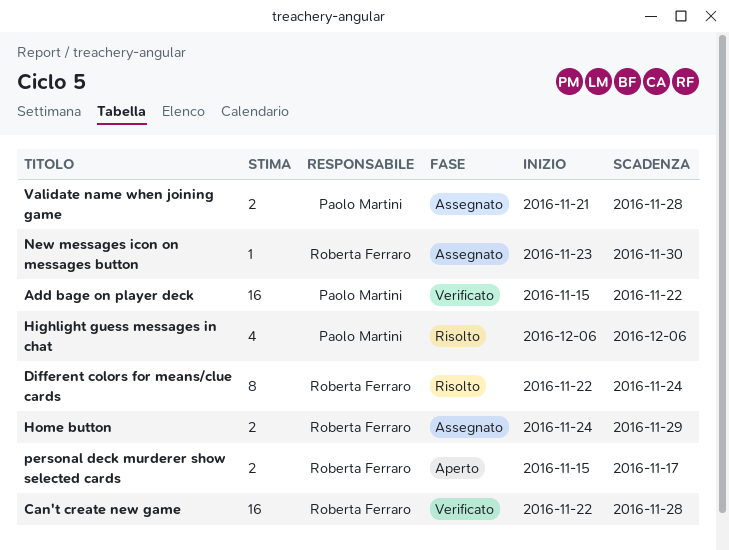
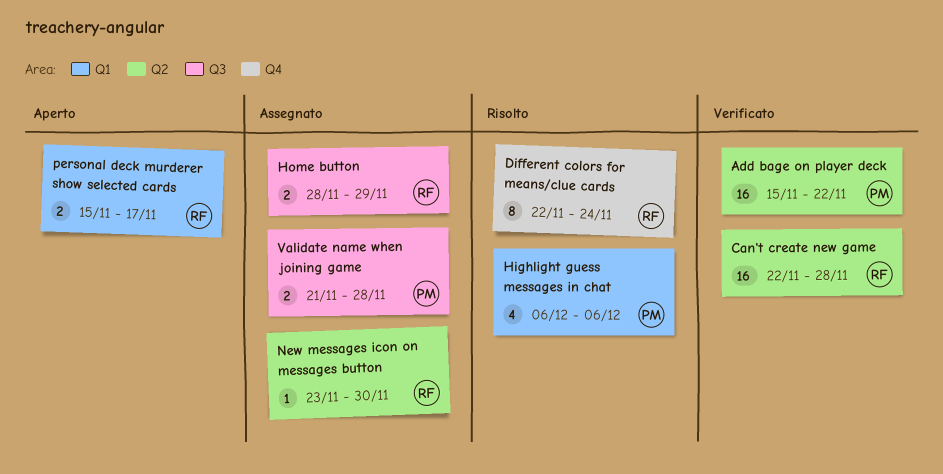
Home button, start: Nov 24 -> Nov 28

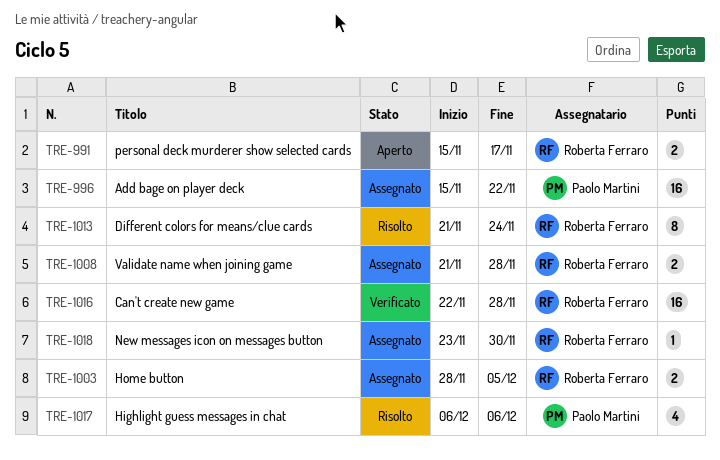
Add bage on player deck, status: Verificato -> Assegnato
Different colors for means/clue cards, start: Nov 22 -> Nov 21
Home button, due: Nov 29 -> Dec 5
Validate name when joining game, owner: Paolo Martini -> Roberta Ferraro

